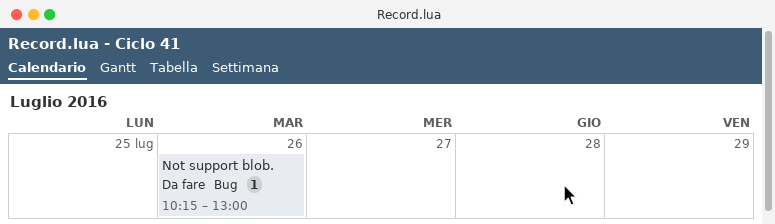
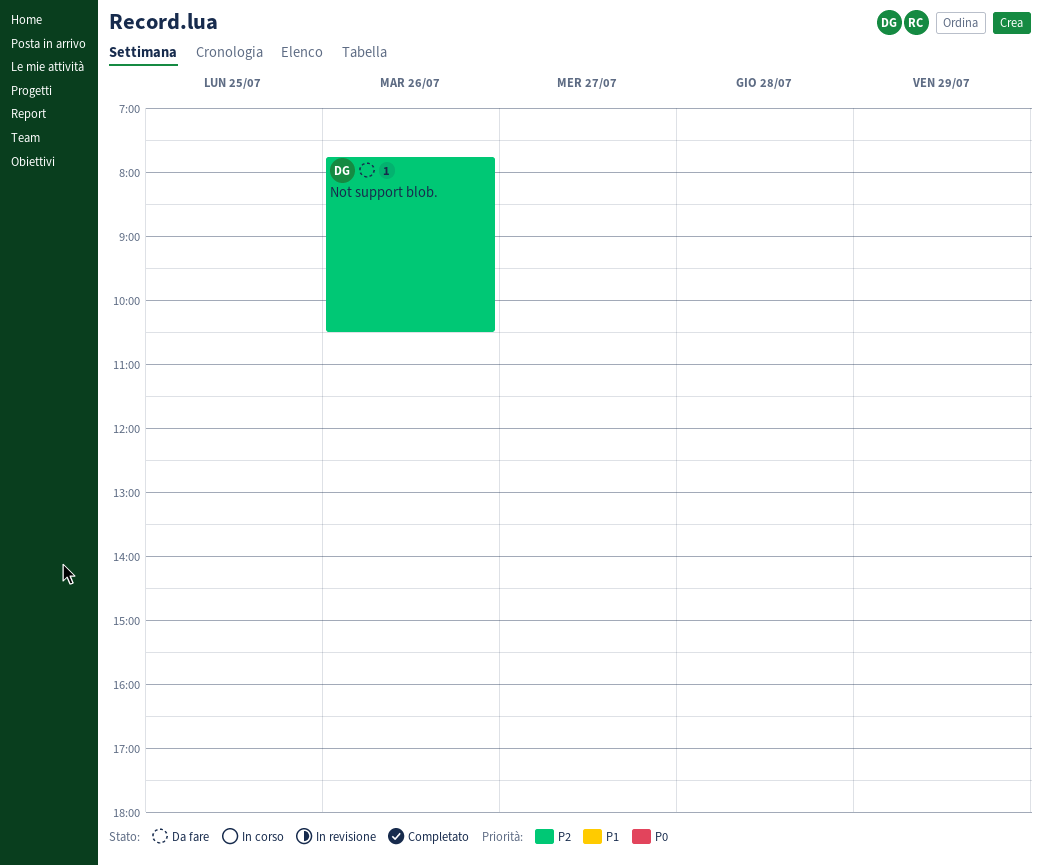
Not support blob., begins: 10:15 -> 07:45
Not support blob., ends: 13:00 -> 10:30

